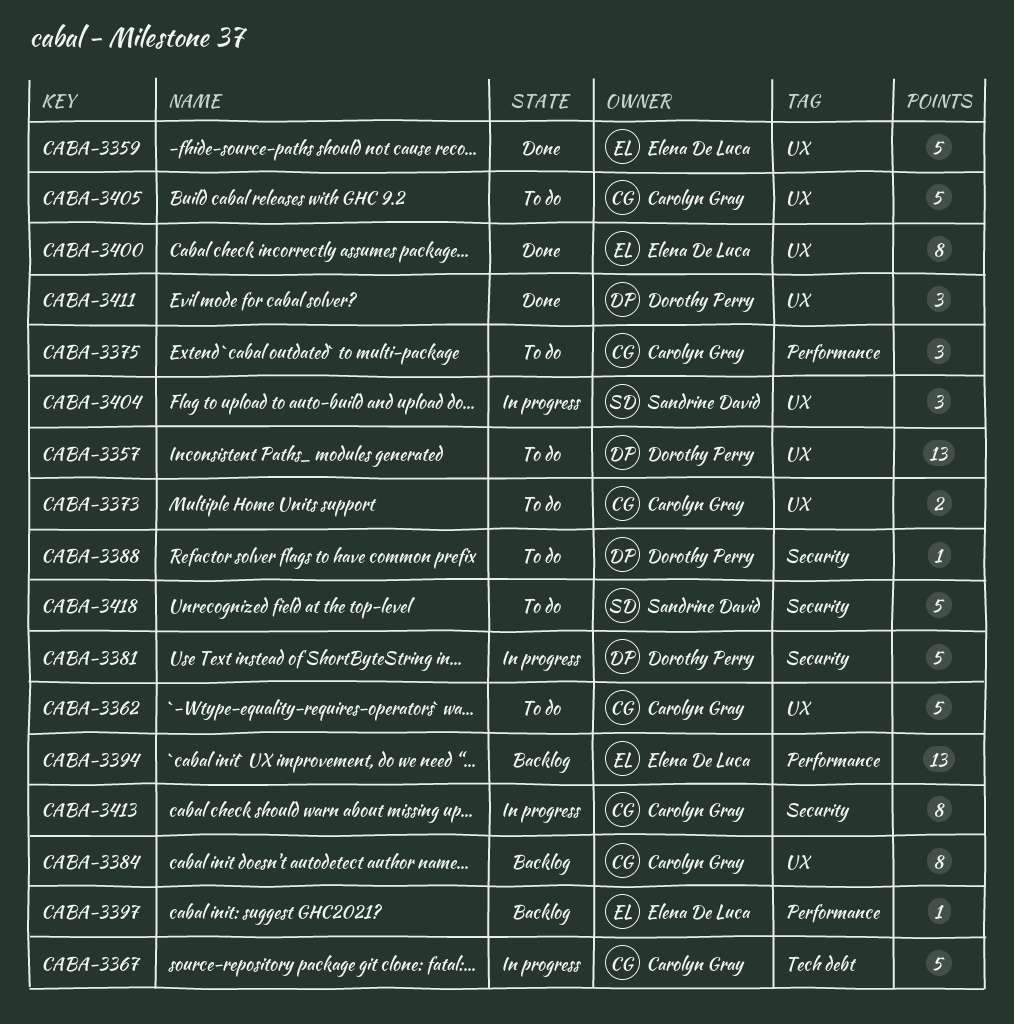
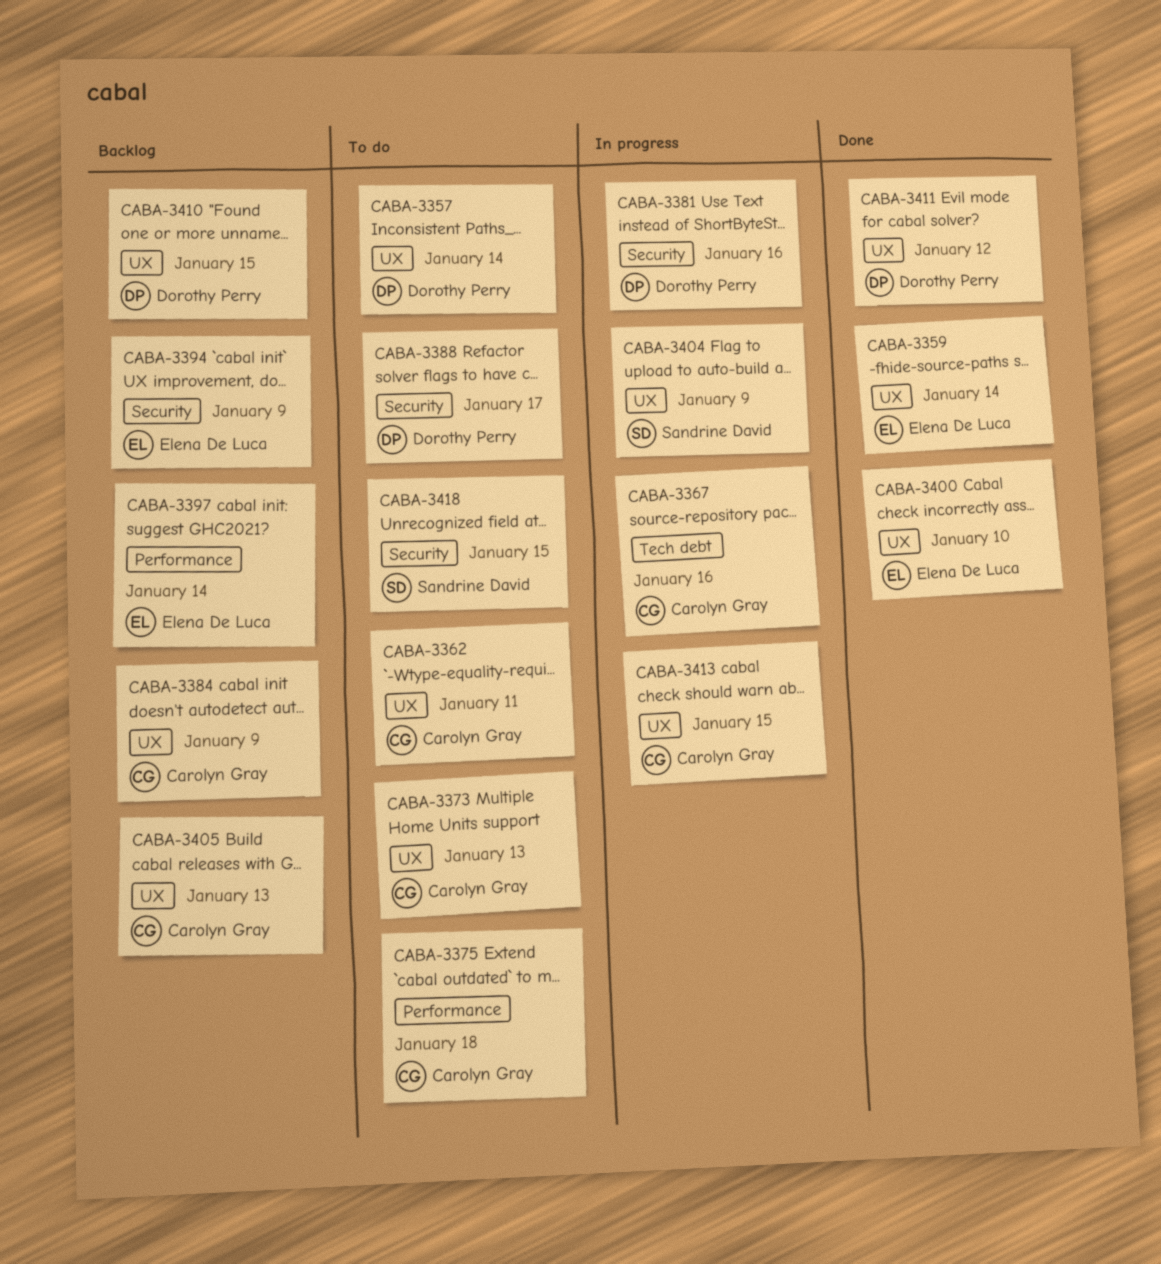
CABA-3394, label: Performance -> Security
CABA-3405, status: To do -> Backlog
CABA-3410: none -> present
CABA-3413, label: Security -> UX

